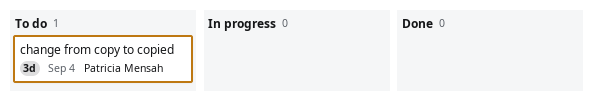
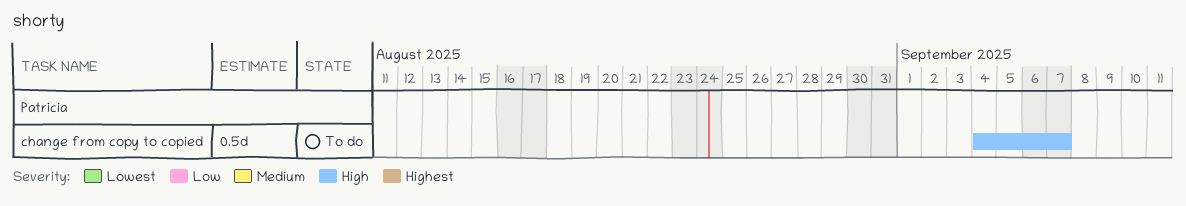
change from copy to copied, estimate: 3d -> 0.5d
change from copy to copied, due: Sep 4 -> Sep 7

